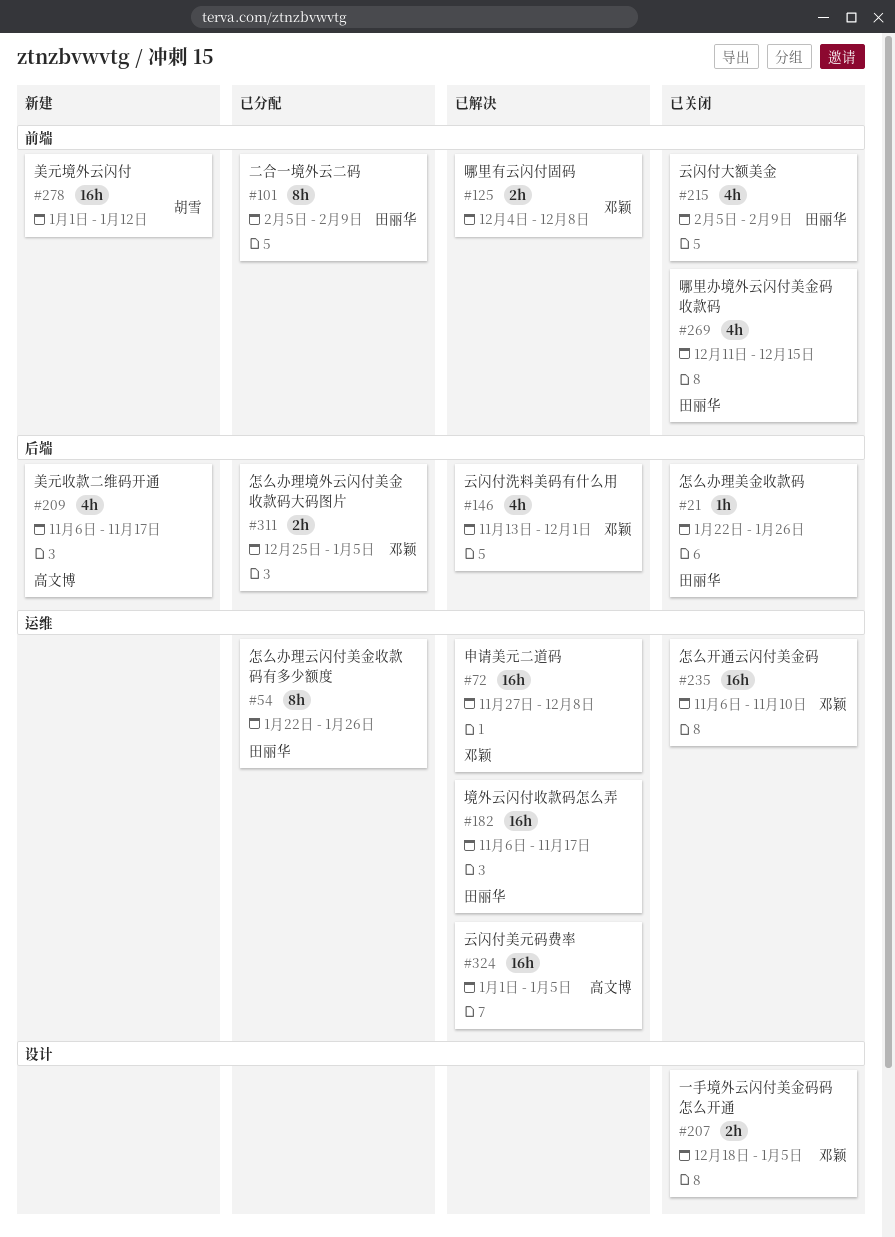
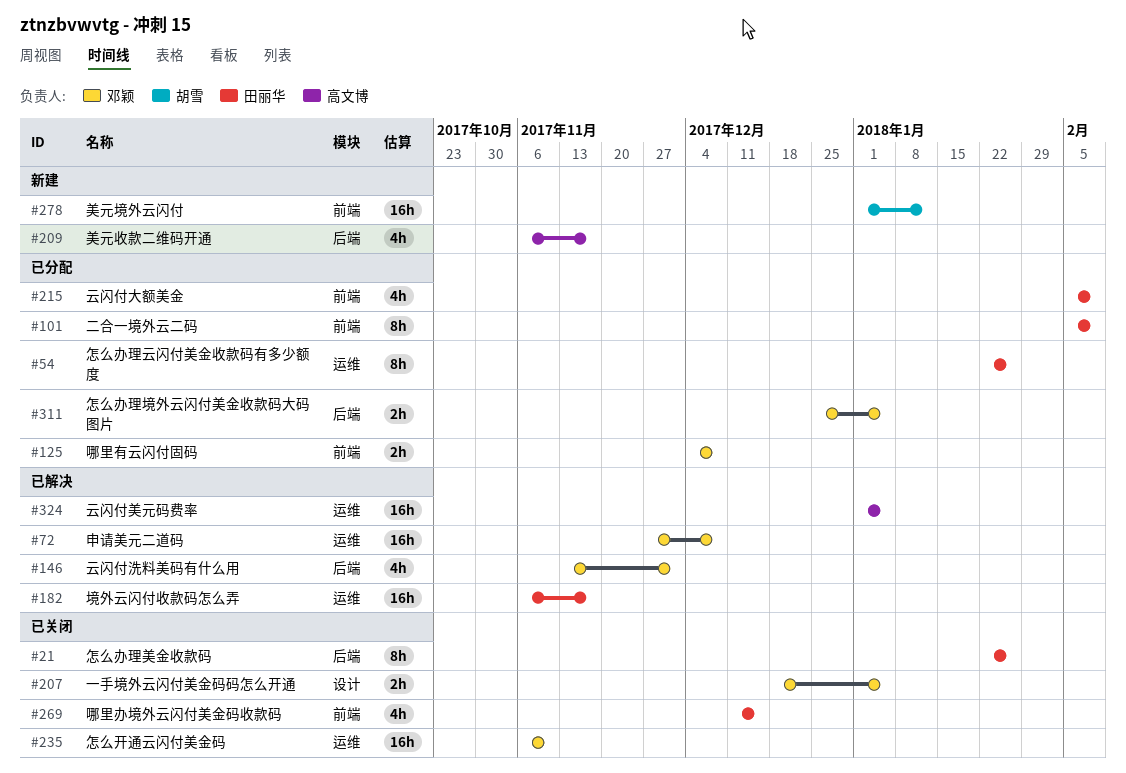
#21, estimate: 1h -> 8h
#125, status: 已解决 -> 已分配
#215, status: 已关闭 -> 已分配

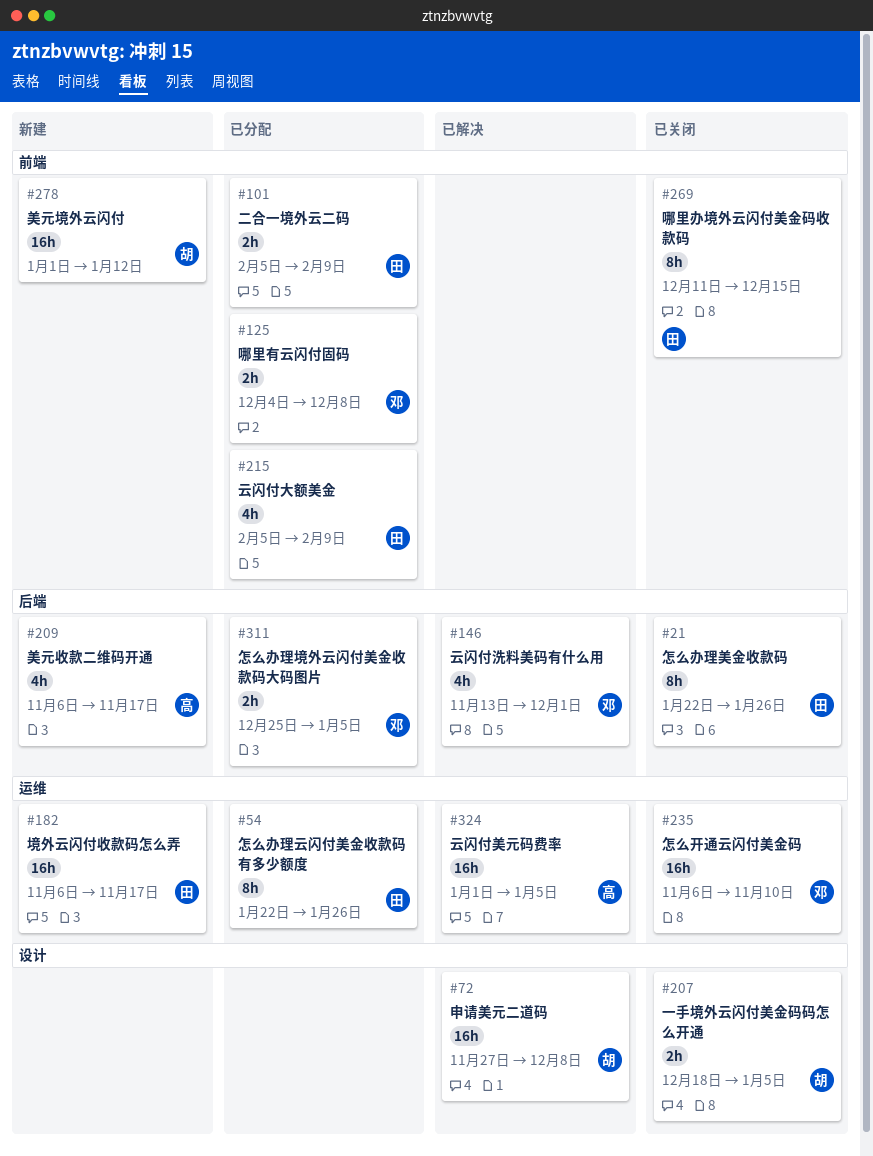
#72, owner: 邓颖 -> 胡雪
#72, label: 运维 -> 设计
#101, estimate: 8h -> 2h
#182, status: 已解决 -> 新建
#207, owner: 邓颖 -> 胡雪
#269, estimate: 4h -> 8h

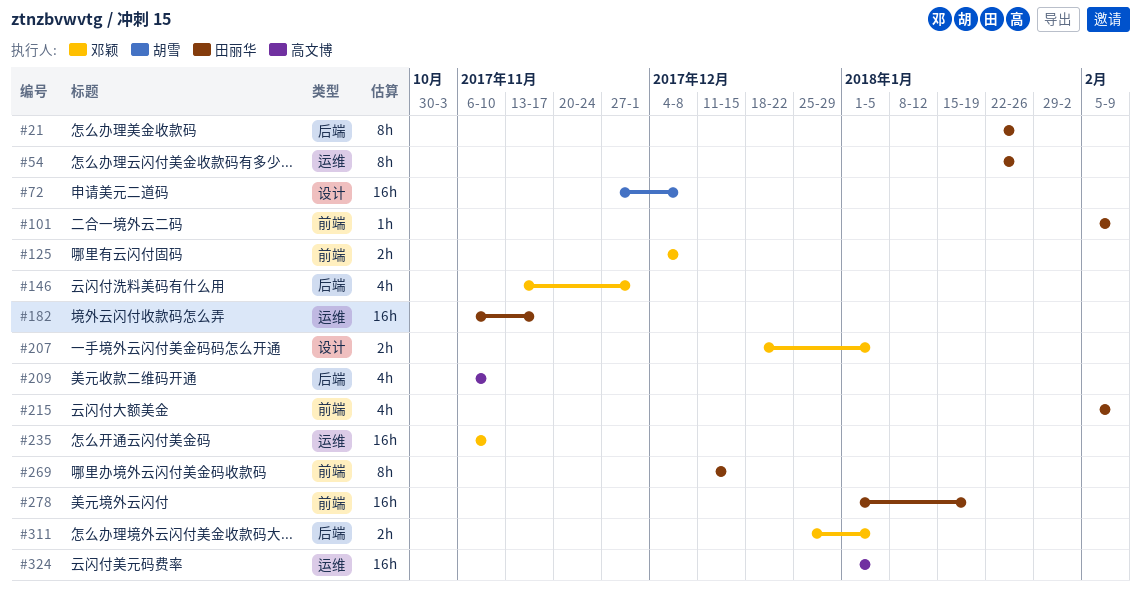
#101, estimate: 2h -> 1h
#207, owner: 胡雪 -> 邓颖
#209, due: Nov 17 -> Nov 10
#278, owner: 胡雪 -> 田丽华
#278, due: Jan 12 -> Jan 19

